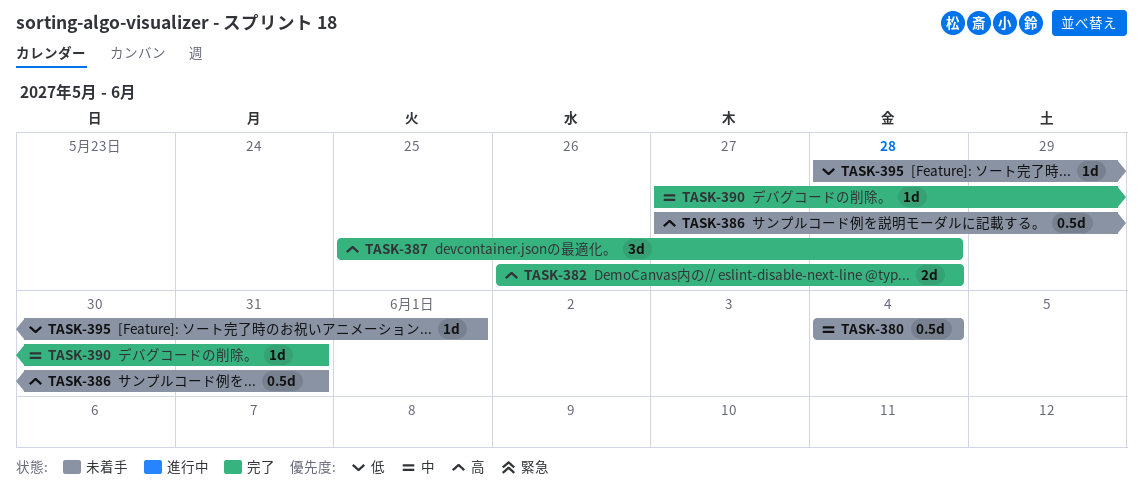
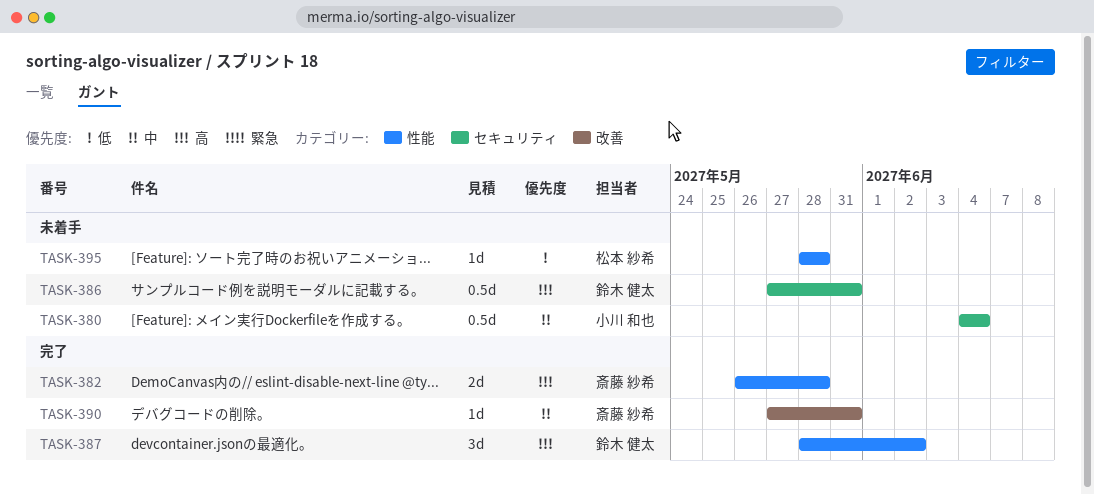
TASK-387, start: May 25 -> May 28
TASK-387, due: May 28 -> Jun 2
TASK-395, due: Jun 1 -> May 28

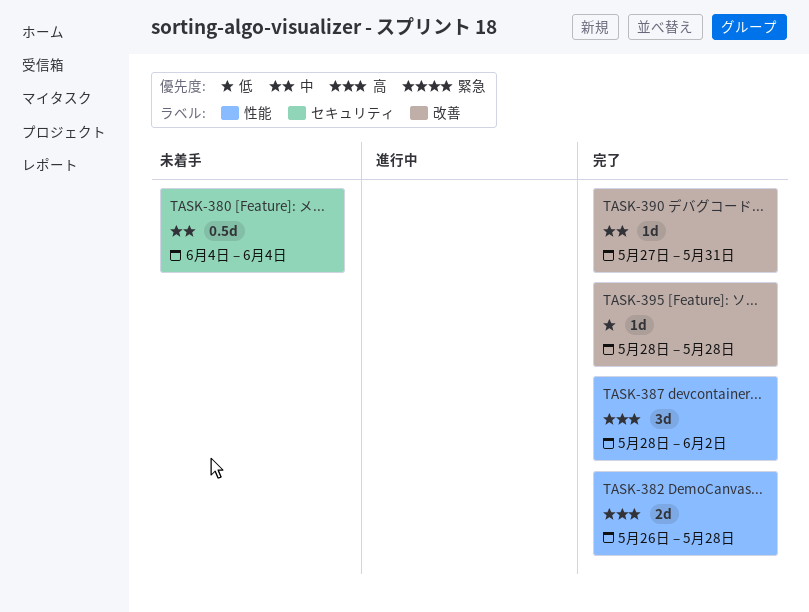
TASK-386: present -> none
TASK-395, status: 未着手 -> 完了
TASK-395, label: 性能 -> 改善

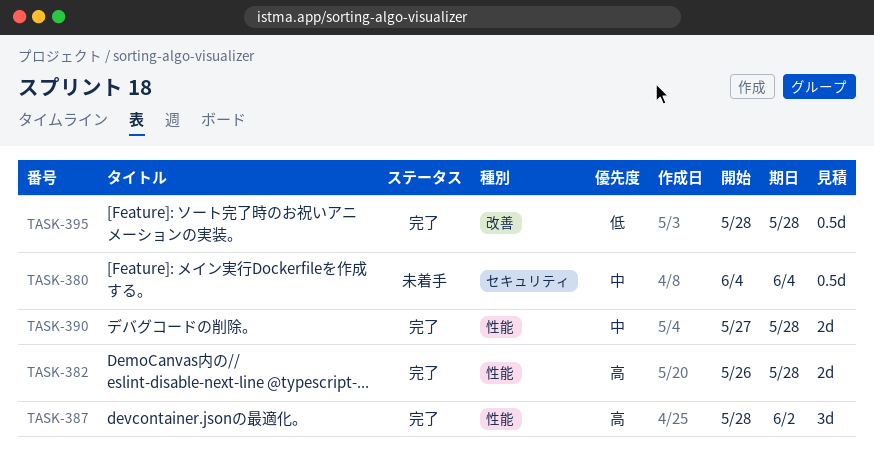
TASK-390, label: 改善 -> 性能
TASK-390, estimate: 1d -> 2d
TASK-390, due: May 31 -> May 28
TASK-395, estimate: 1d -> 0.5d

